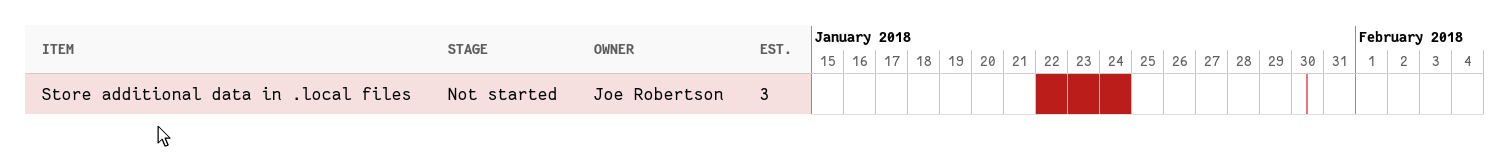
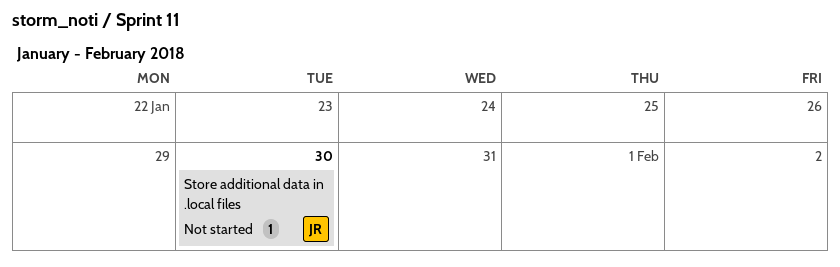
Store additional data in .local files, estimate: 3 -> 1
Store additional data in .local files, due: Jan 24 -> Jan 30

